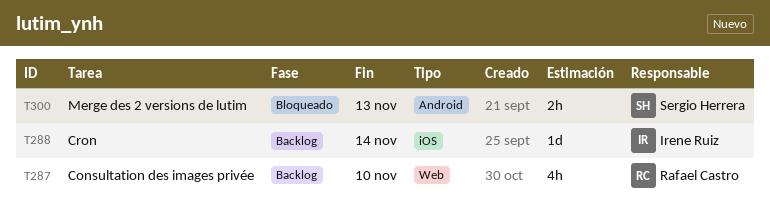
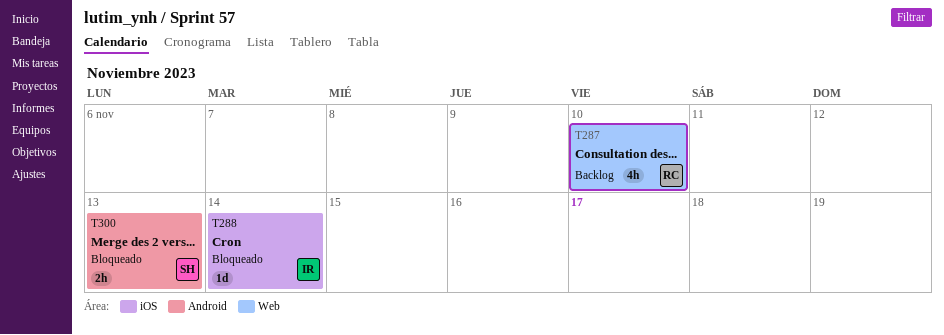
T288, status: Backlog -> Bloqueado

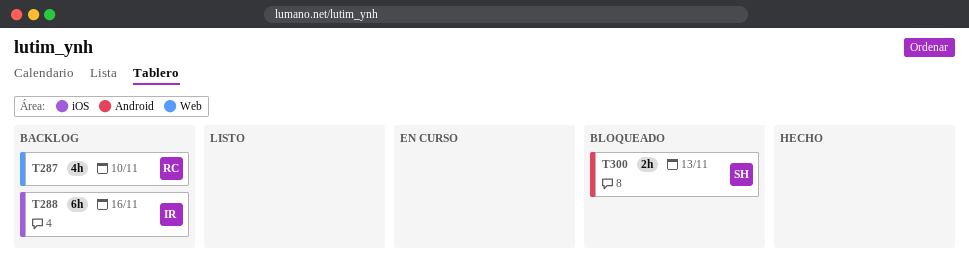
T288, status: Bloqueado -> Backlog
T288, estimate: 1d -> 6h
T288, due: Nov 14 -> Nov 16

